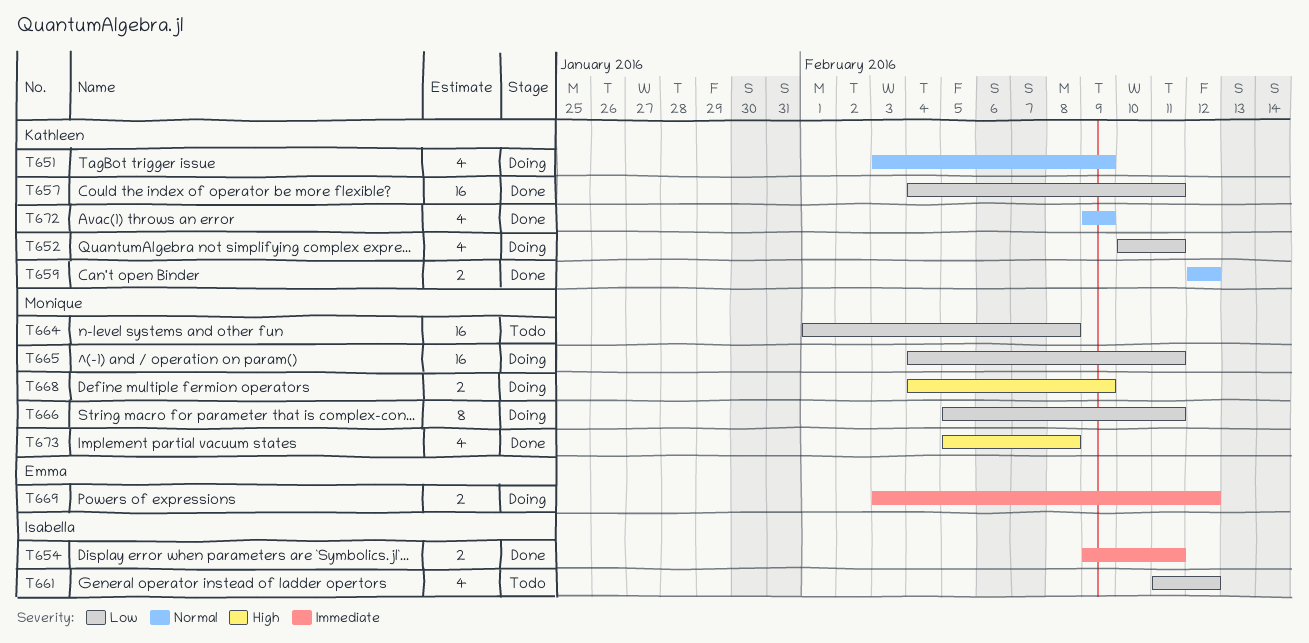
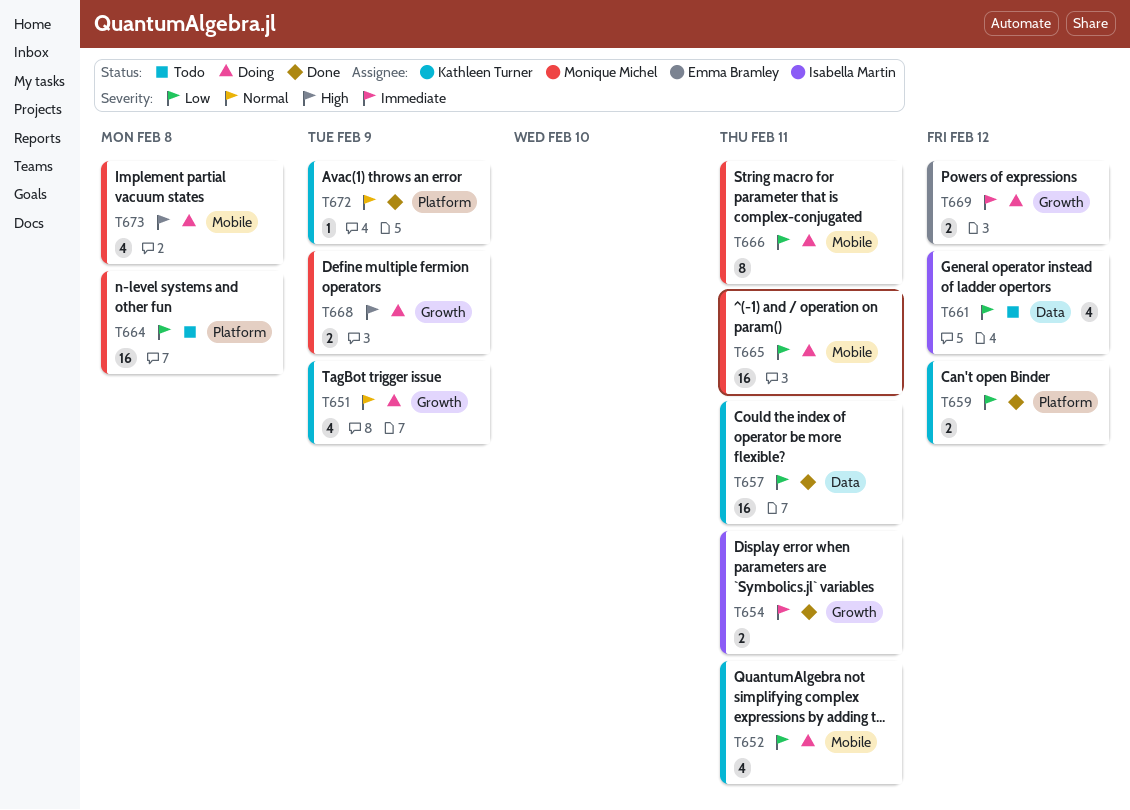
T659, priority: Normal -> Low
T672, estimate: 4 -> 1
T673, status: Done -> Doing

